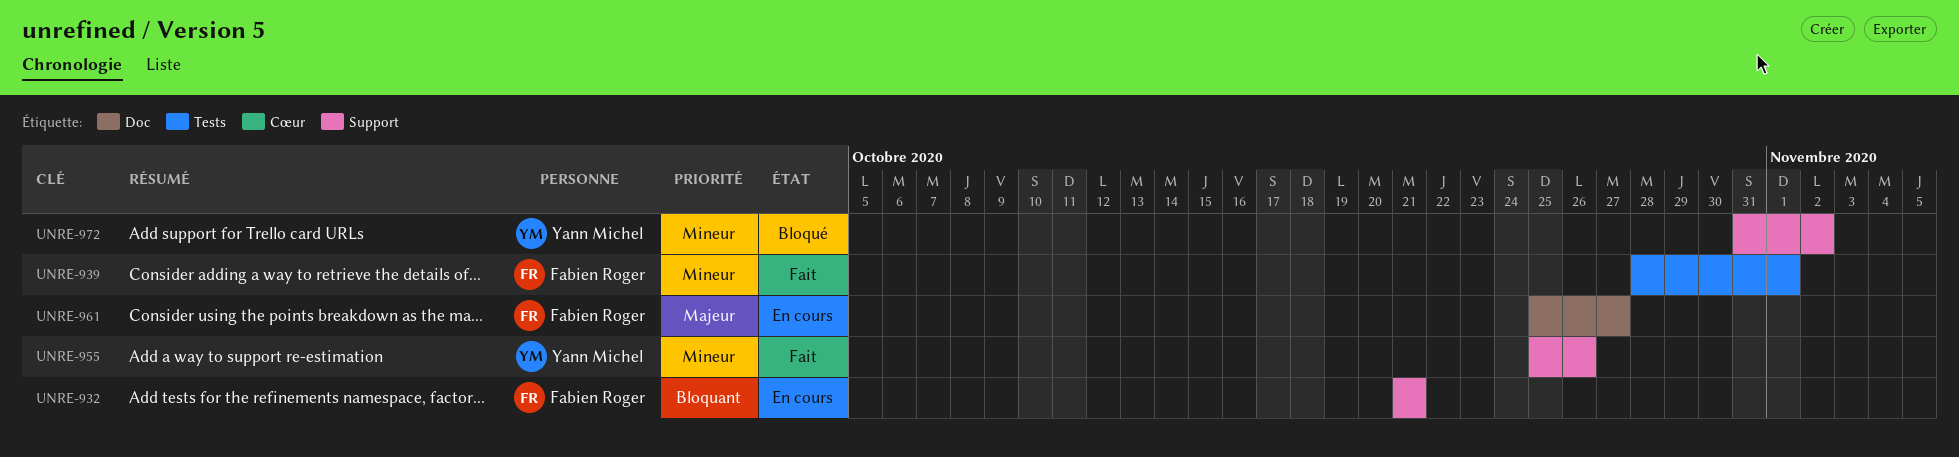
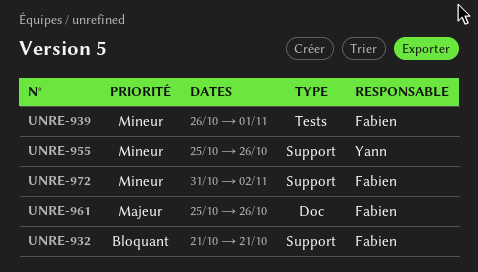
UNRE-939, start: Oct 28 -> Oct 26
UNRE-961, due: Oct 27 -> Oct 26
UNRE-972, owner: Yann Michel -> Fabien Roger

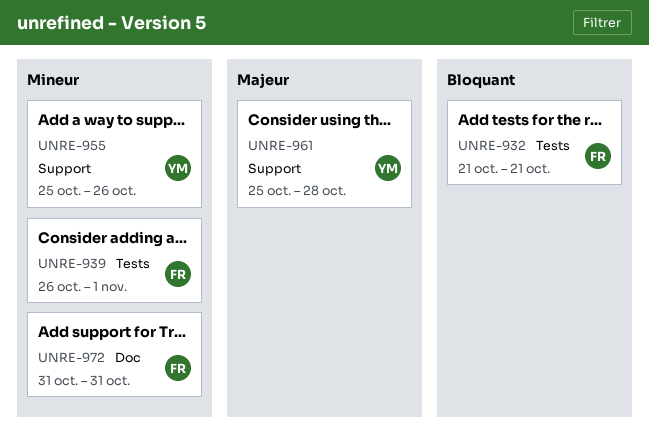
UNRE-932, label: Support -> Tests
UNRE-961, owner: Fabien -> Yann
UNRE-961, label: Doc -> Support
UNRE-961, due: Oct 26 -> Oct 28
UNRE-972, label: Support -> Doc
UNRE-972, due: Nov 2 -> Oct 31

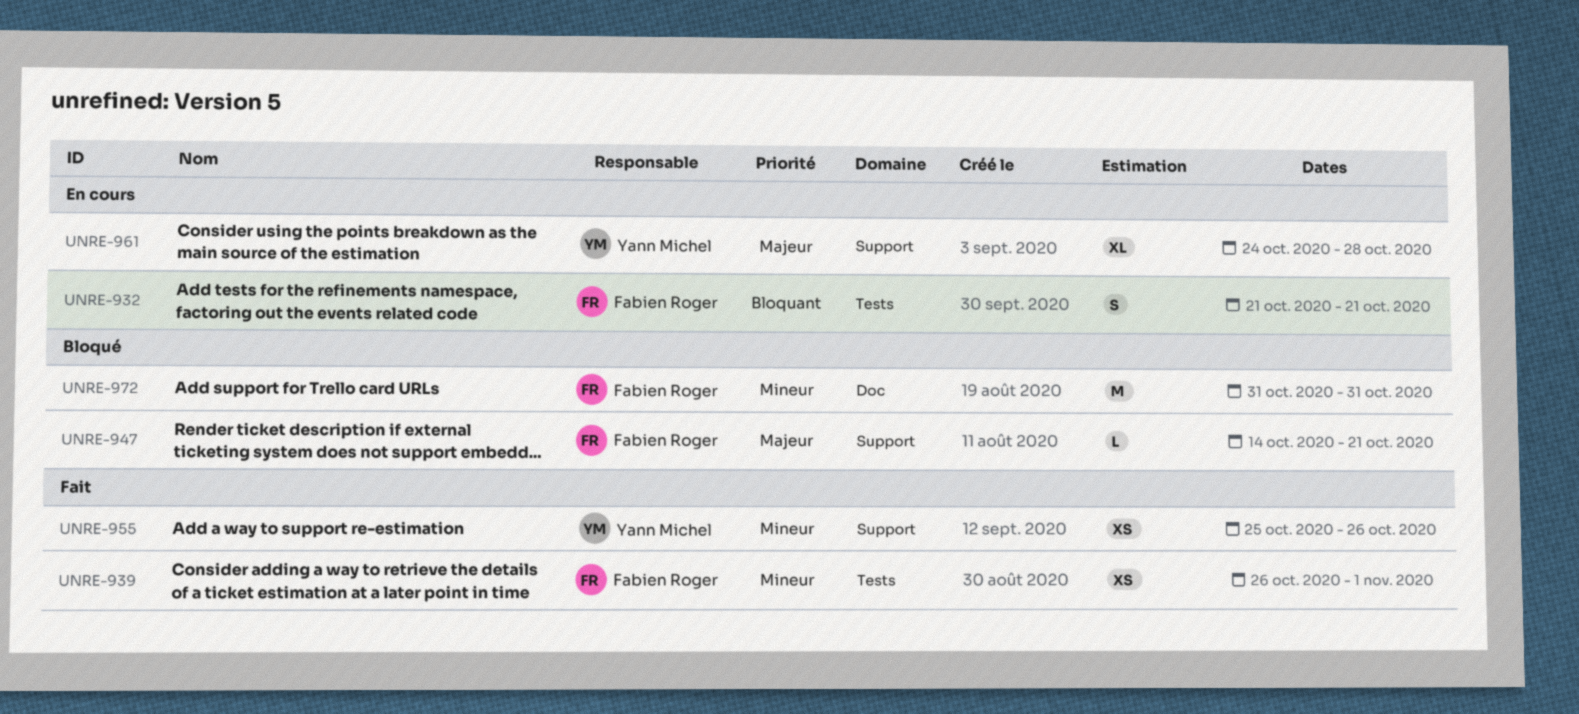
UNRE-947: none -> present
UNRE-961, start: Oct 25 -> Oct 24

